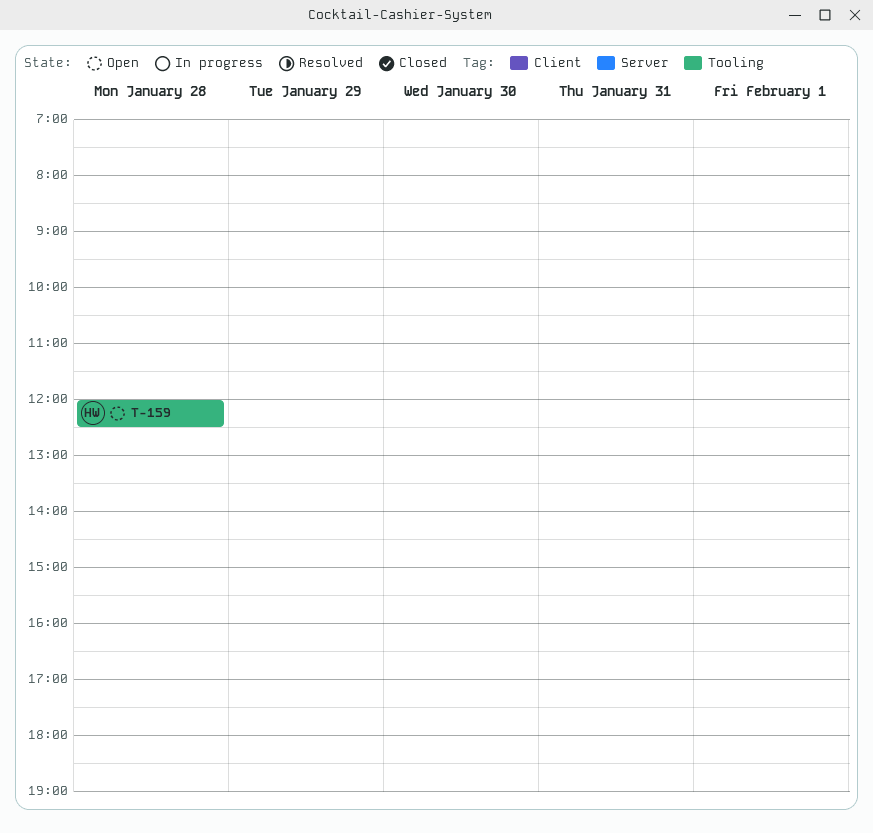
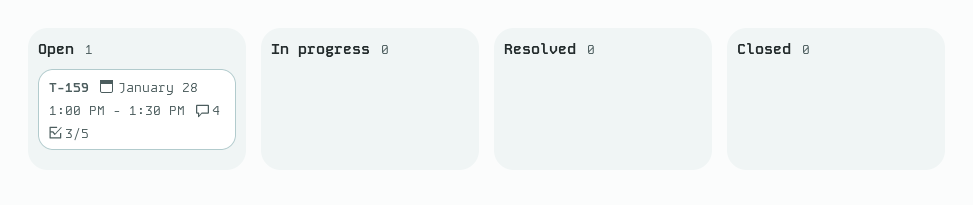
T-159, begins: 12:00 -> 13:00
T-159, ends: 12:30 -> 13:30

